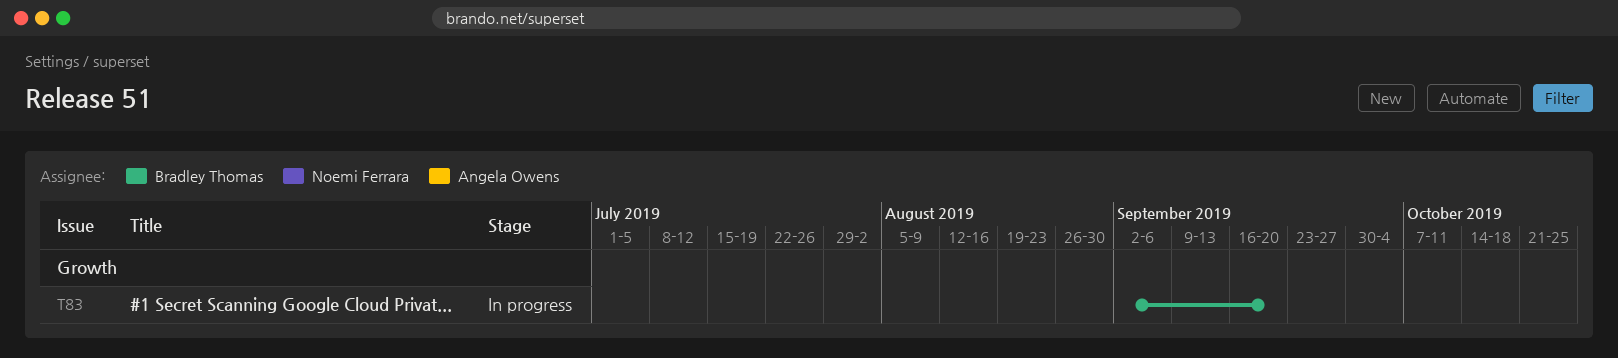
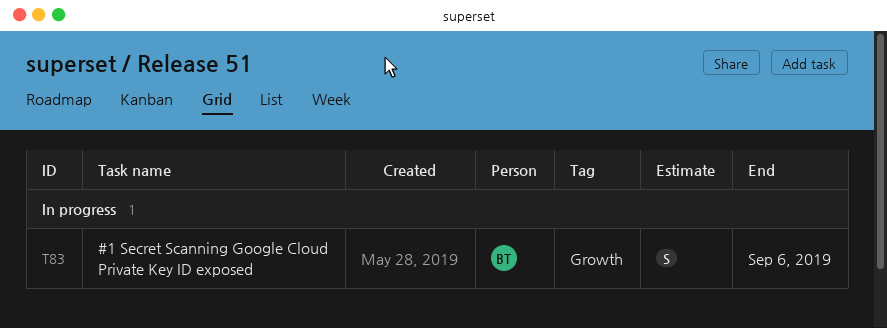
T83, due: Sep 20 -> Sep 6

